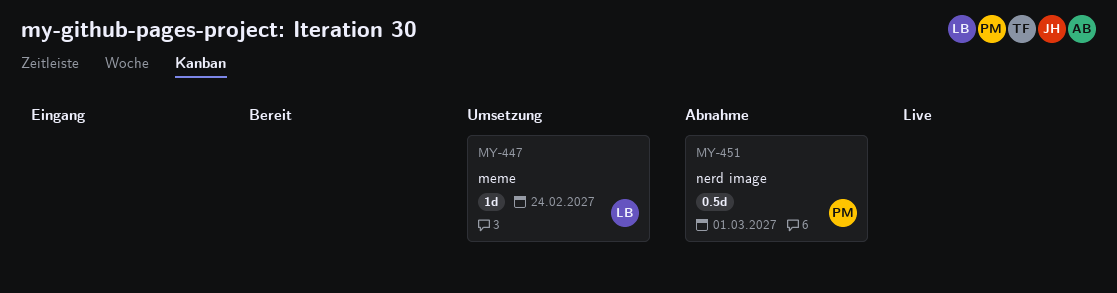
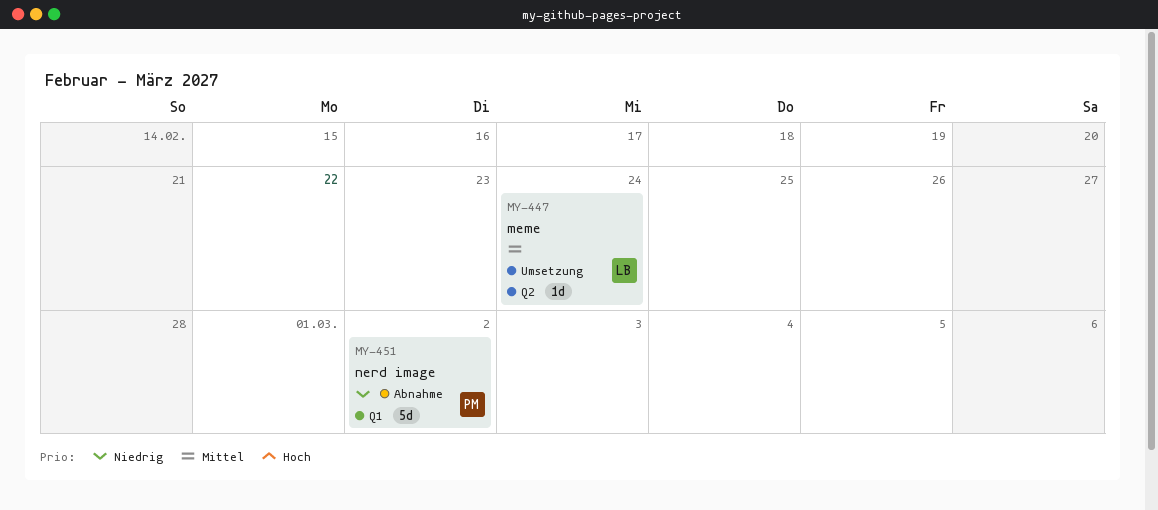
MY-451, estimate: 0.5d -> 5d
MY-451, due: Mar 1 -> Mar 2

